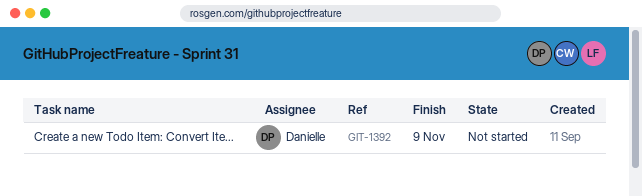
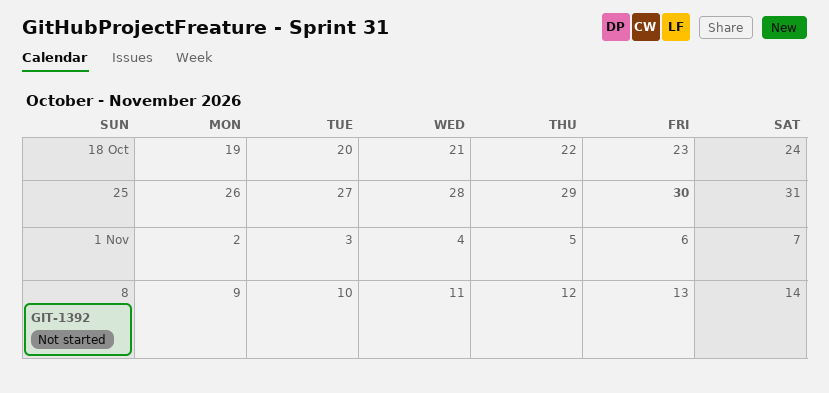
GIT-1392, due: Nov 9 -> Nov 8

